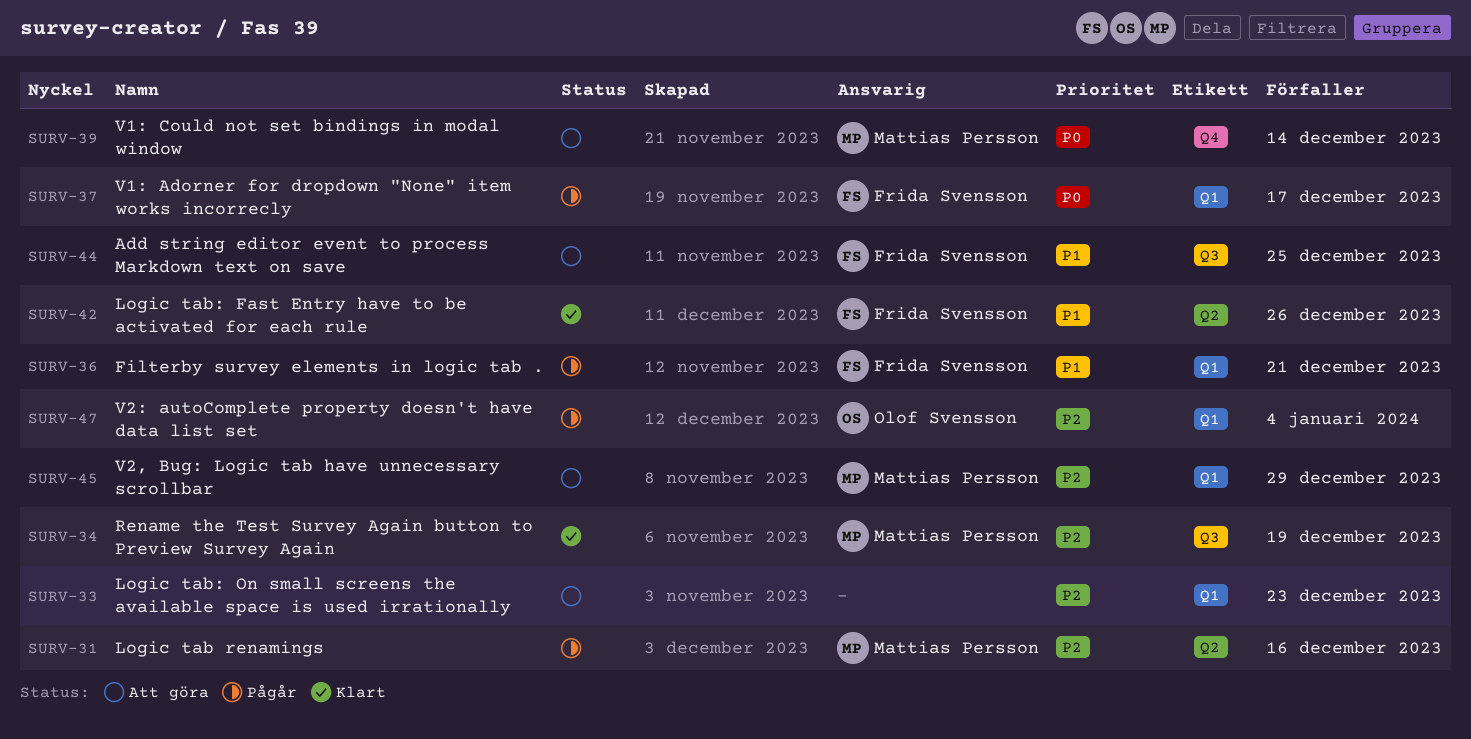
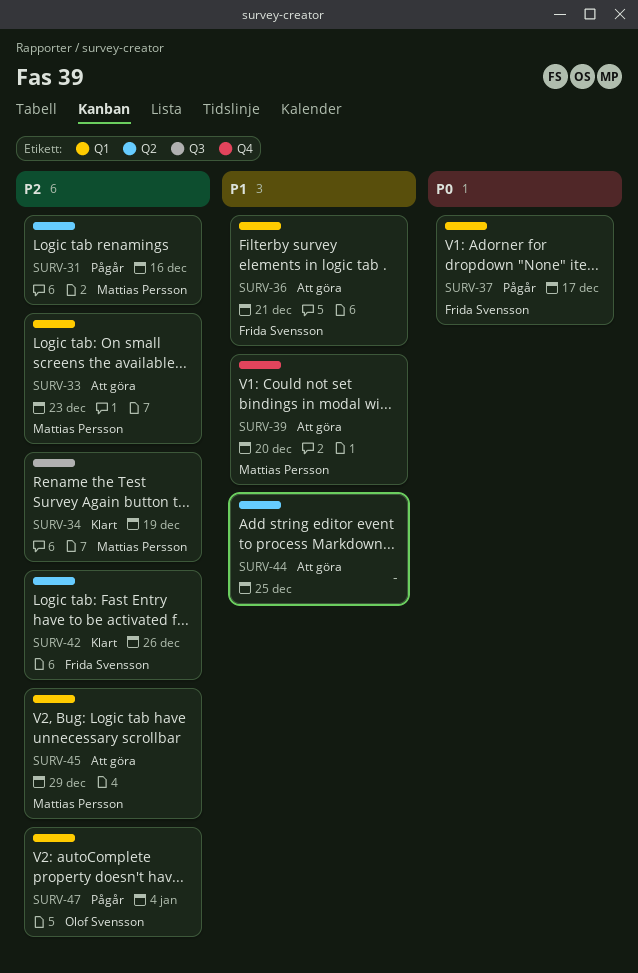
SURV-33, owner: none -> Mattias Persson
SURV-36, status: Pågår -> Att göra
SURV-39, priority: P0 -> P1
SURV-39, due: Dec 14 -> Dec 20
SURV-42, priority: P1 -> P2
SURV-44, owner: Frida Svensson -> none
SURV-44, label: Q3 -> Q2

